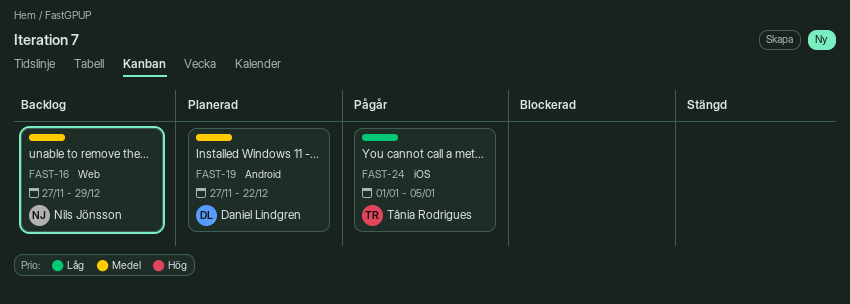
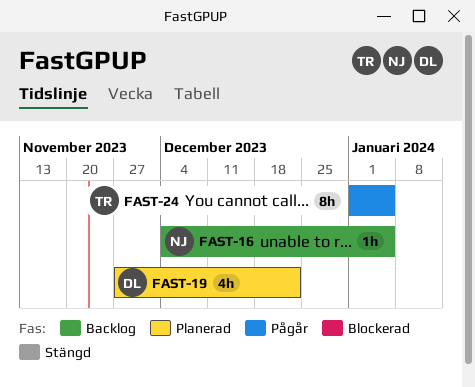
FAST-16, start: Nov 27 -> Dec 4
FAST-16, due: Dec 29 -> Jan 5

